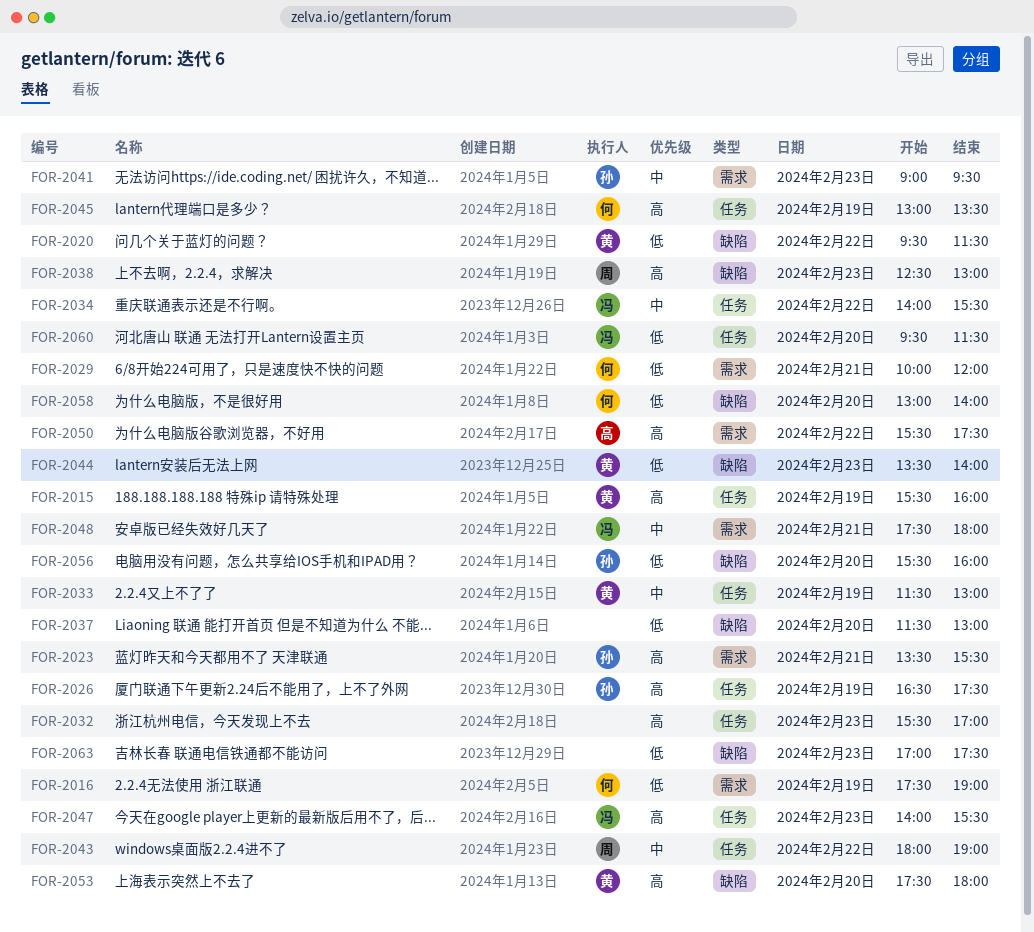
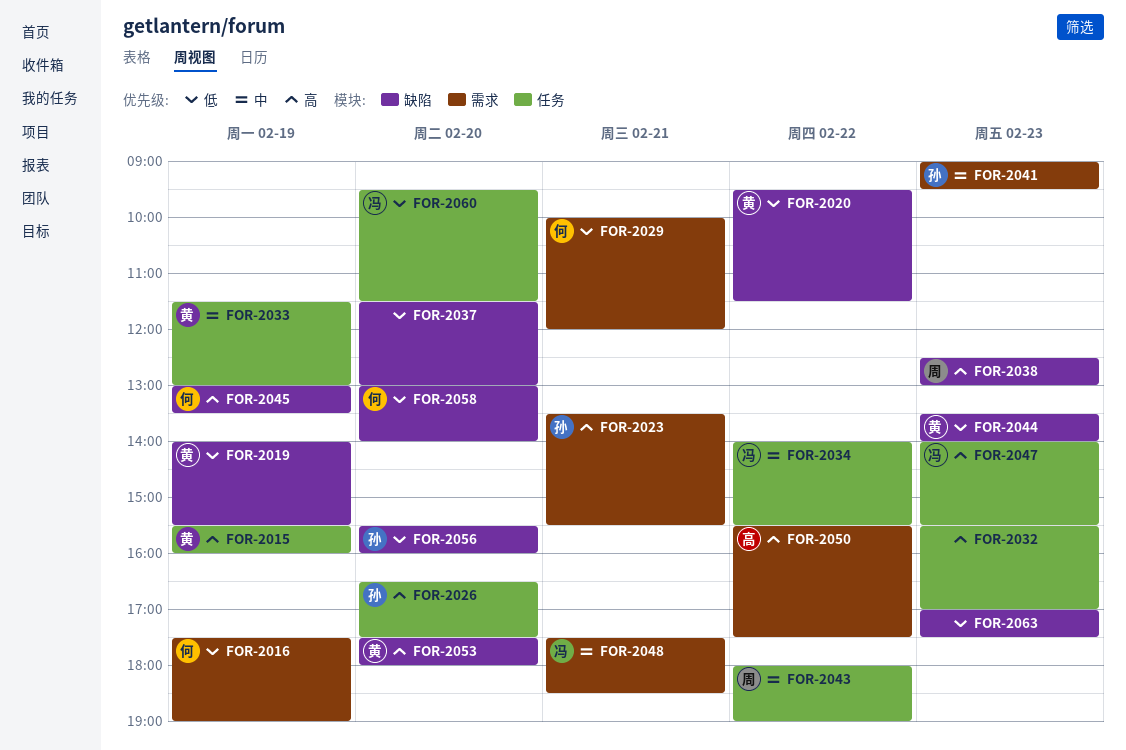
FOR-2019: none -> present
FOR-2026, day: Feb 19 -> Feb 20
FOR-2045, label: 任务 -> 缺陷
FOR-2048, ends: 18:00 -> 18:30

